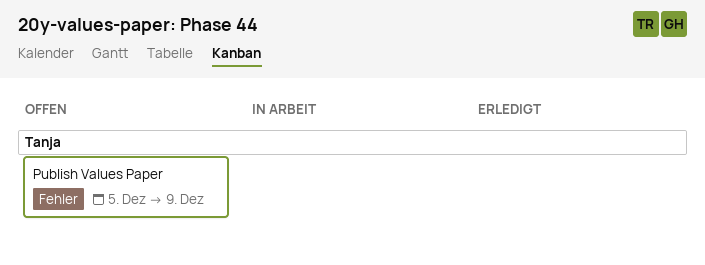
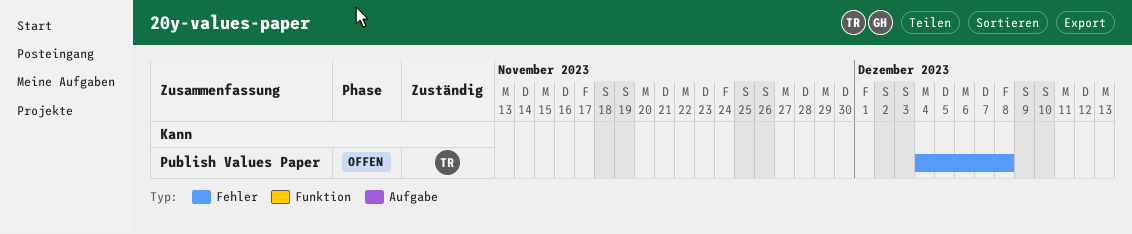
Publish Values Paper, start: Dec 5 -> Dec 4
Publish Values Paper, due: Dec 9 -> Dec 8

